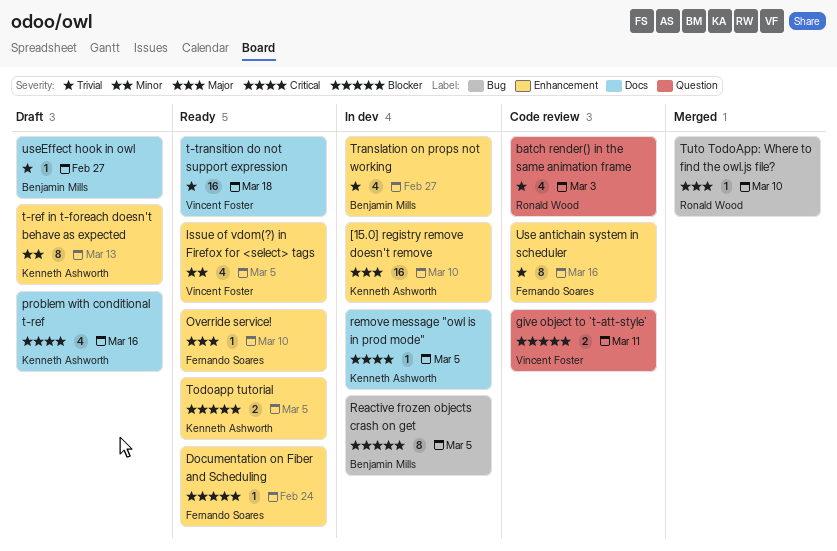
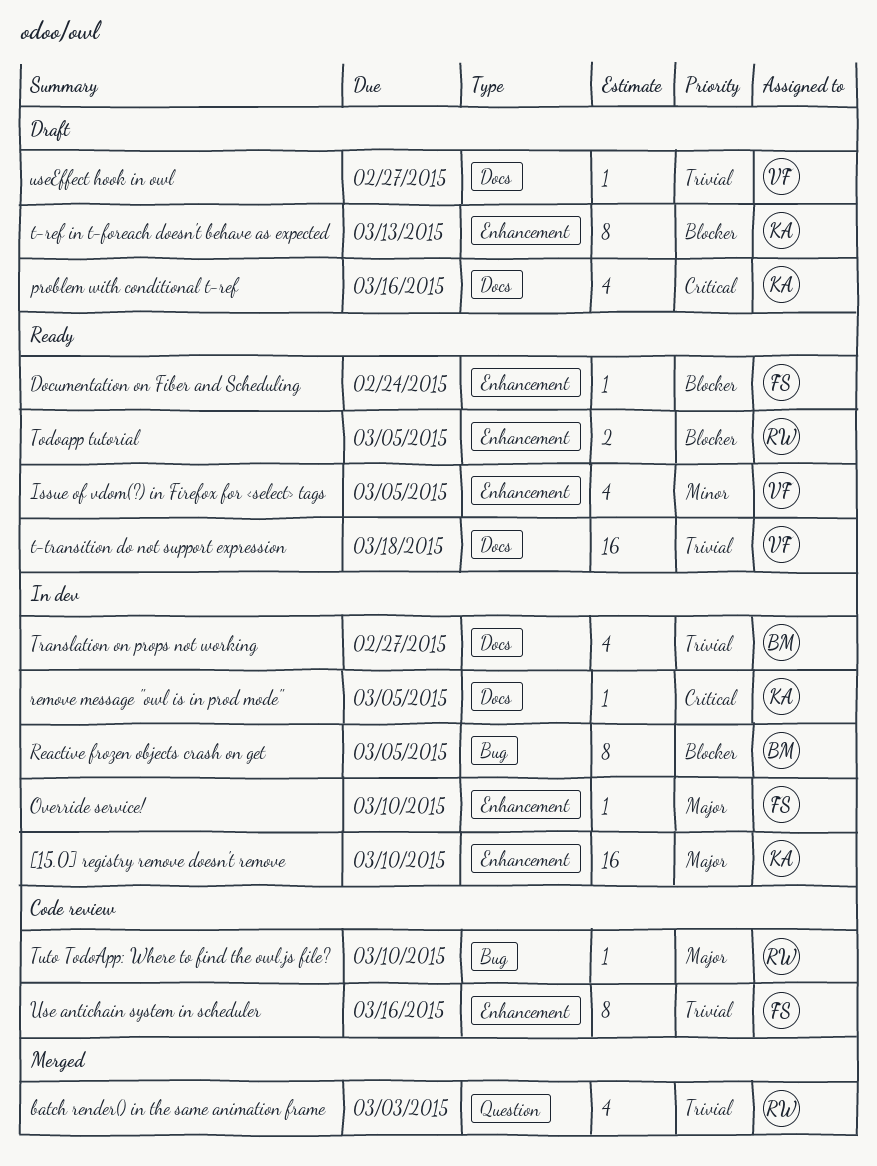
batch render() in the same animation frame, status: Code review -> Merged
give object to `t-att-style`: present -> none
Override service!, status: Ready -> In dev
t-ref in t-foreach doesn't behave as expected, priority: Minor -> Blocker
Todoapp tutorial, owner: Kenneth Ashworth -> Ronald Wood
Translation on props not working, label: Enhancement -> Docs
Tuto TodoApp: Where to find the owl.js file?, status: Merged -> Code review
useEffect hook in owl, owner: Benjamin Mills -> Vincent Foster

